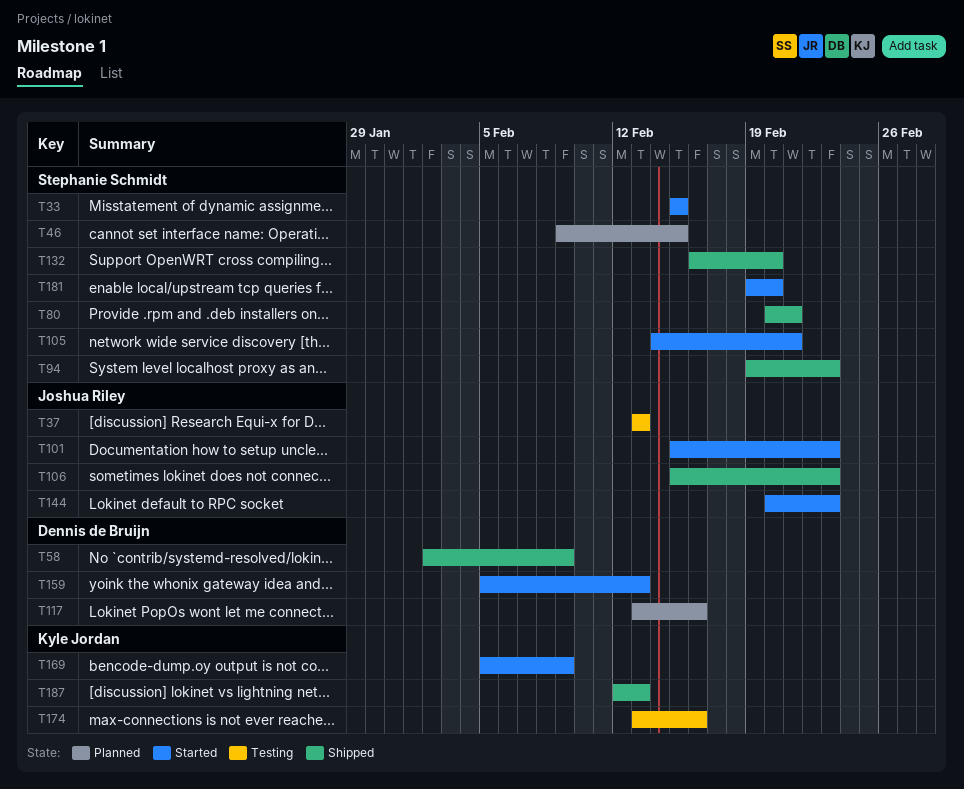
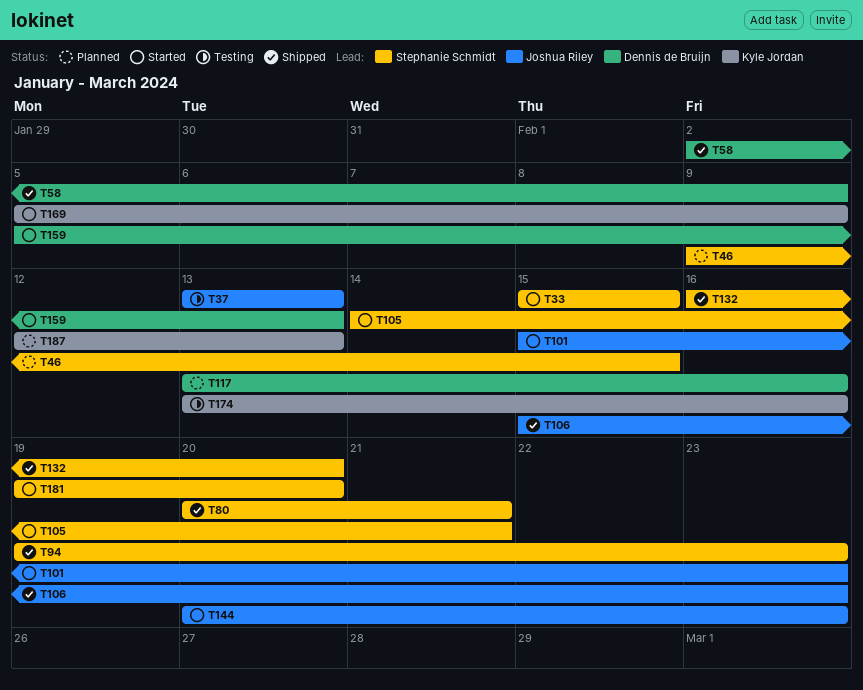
T187, status: Shipped -> Planned

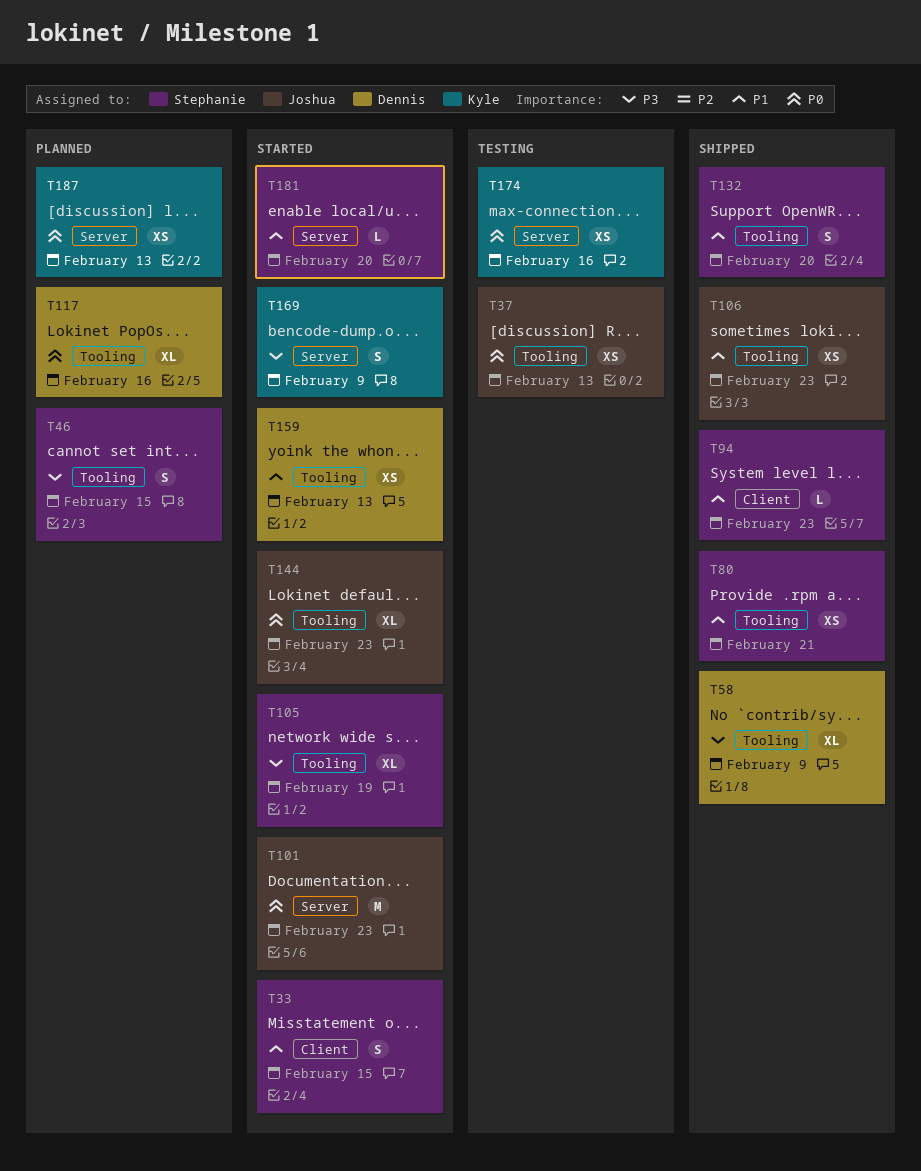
T105, due: Feb 21 -> Feb 19

